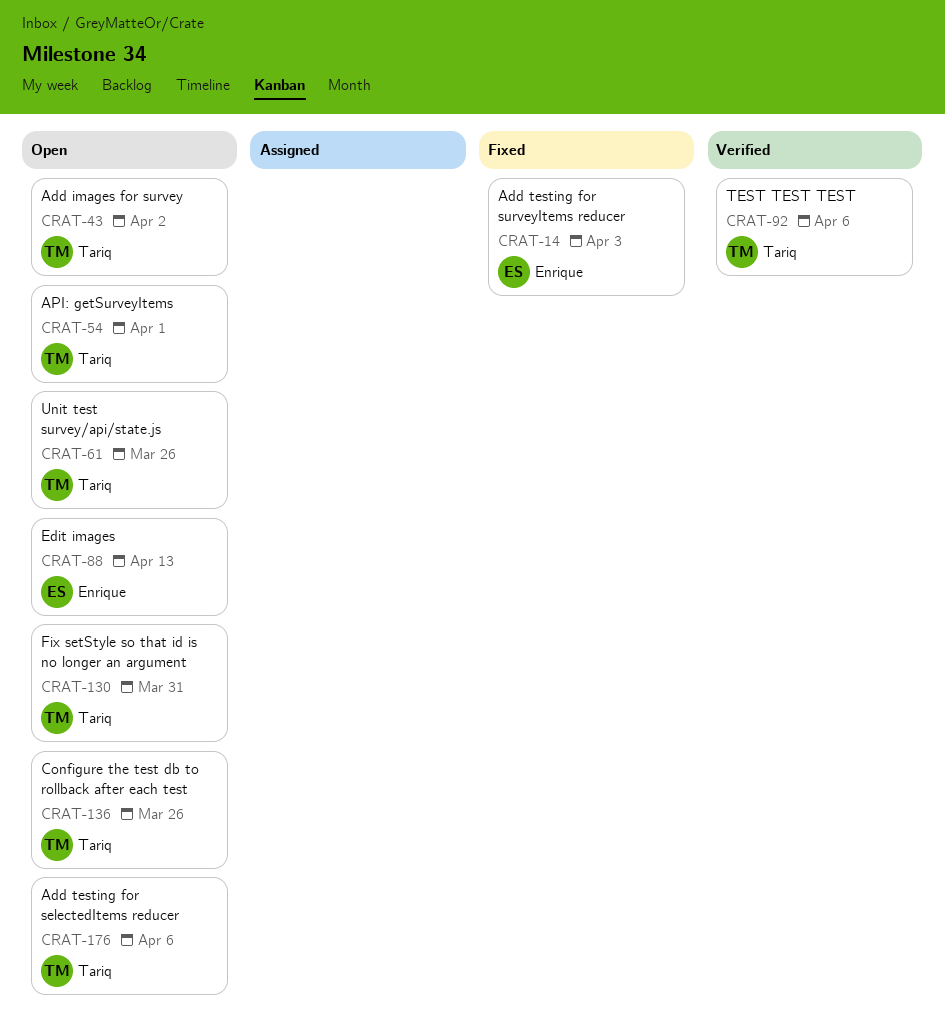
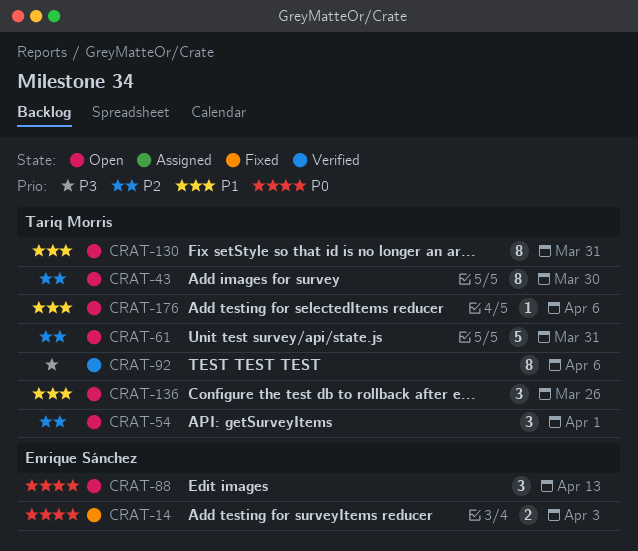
CRAT-43, due: Apr 2 -> Mar 30
CRAT-61, due: Mar 26 -> Mar 31

